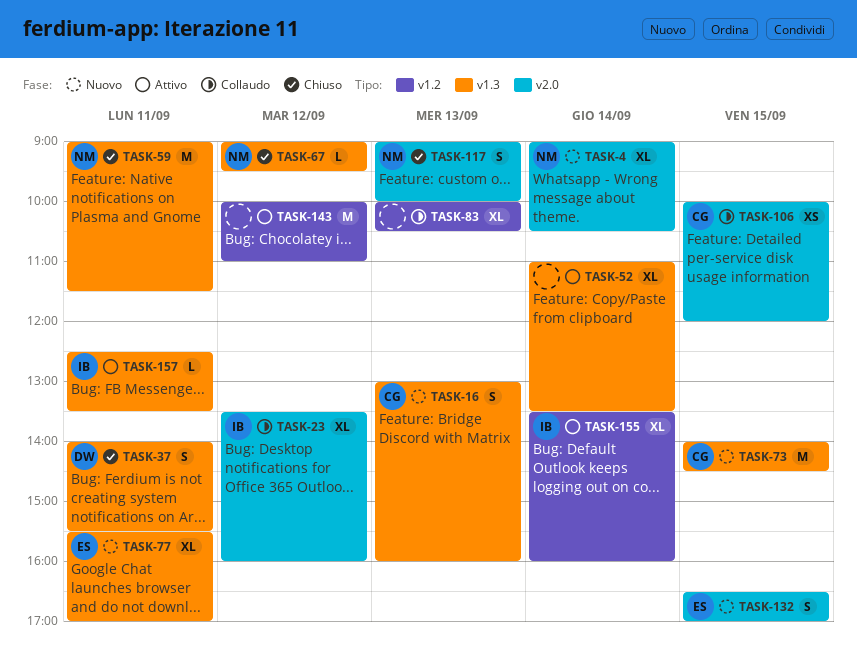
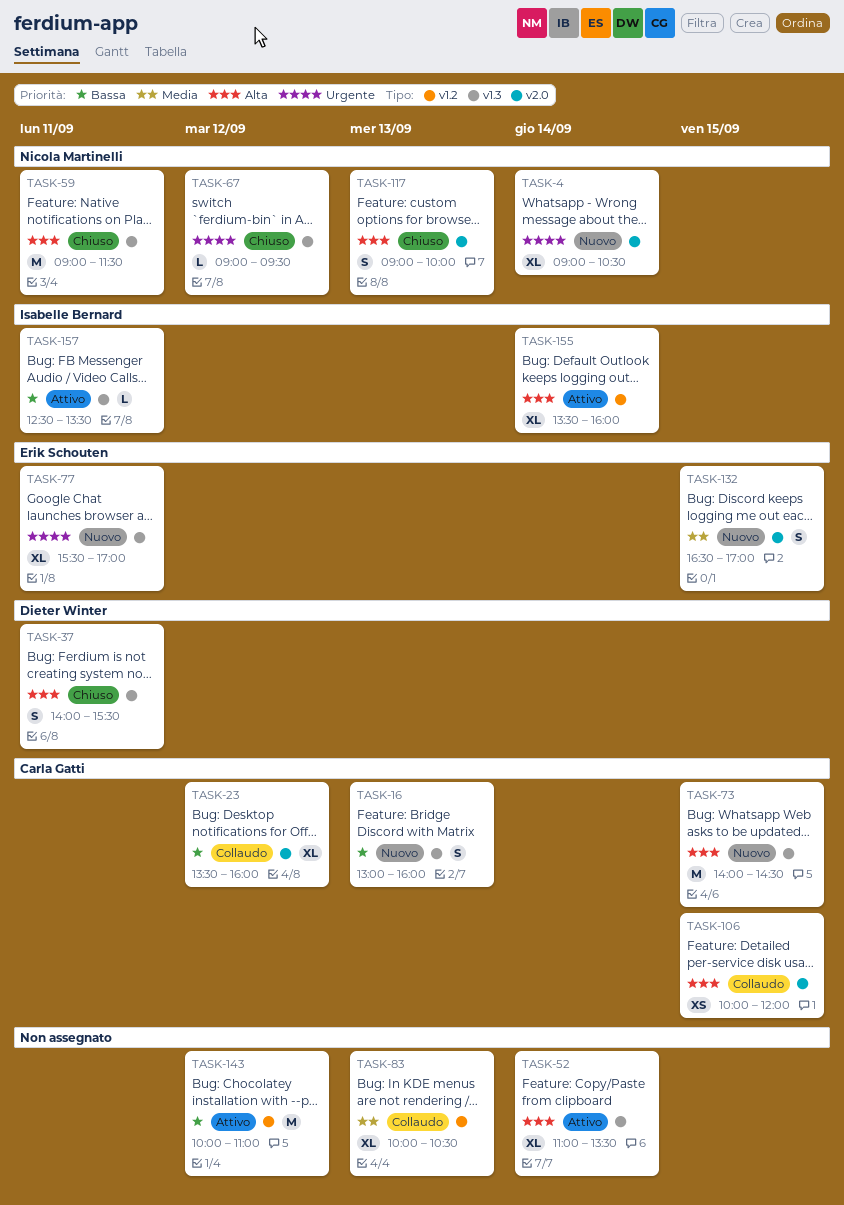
TASK-23, owner: Isabelle Bernard -> Carla Gatti

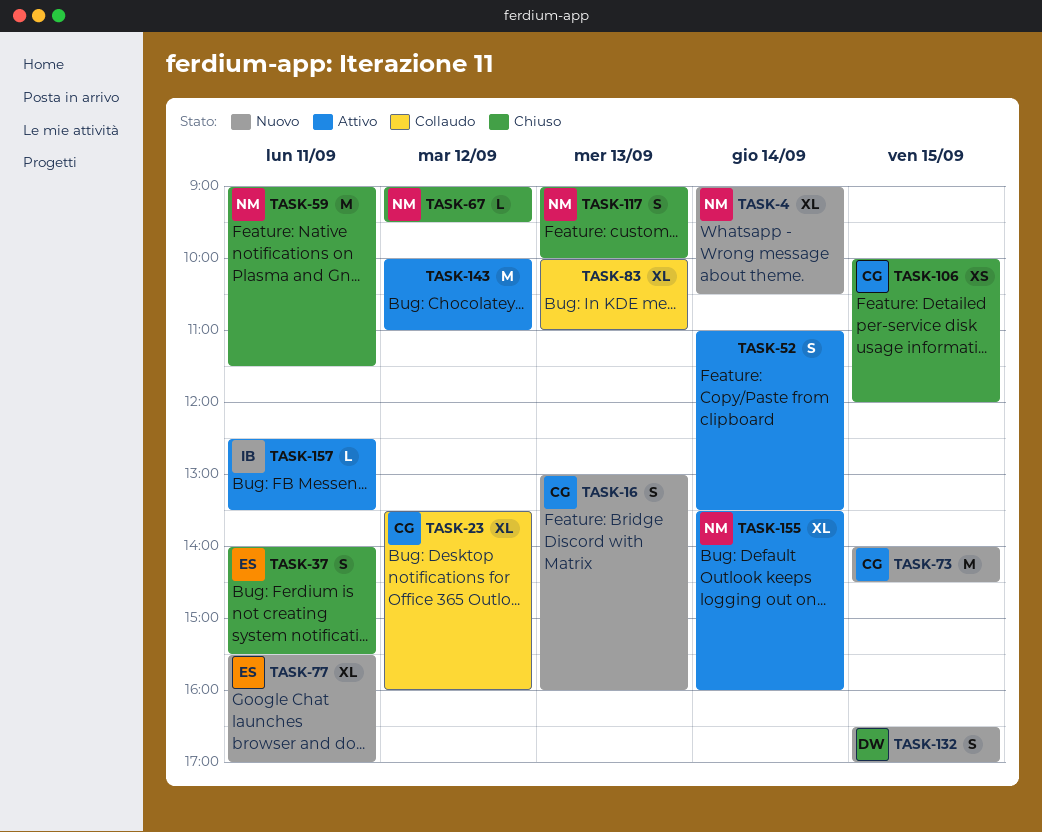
TASK-37, owner: Dieter Winter -> Erik Schouten
TASK-52, estimate: XL -> S
TASK-83, ends: 10:30 -> 11:00
TASK-106, status: Collaudo -> Chiuso
TASK-132, owner: Erik Schouten -> Dieter Winter
TASK-155, owner: Isabelle Bernard -> Nicola Martinelli

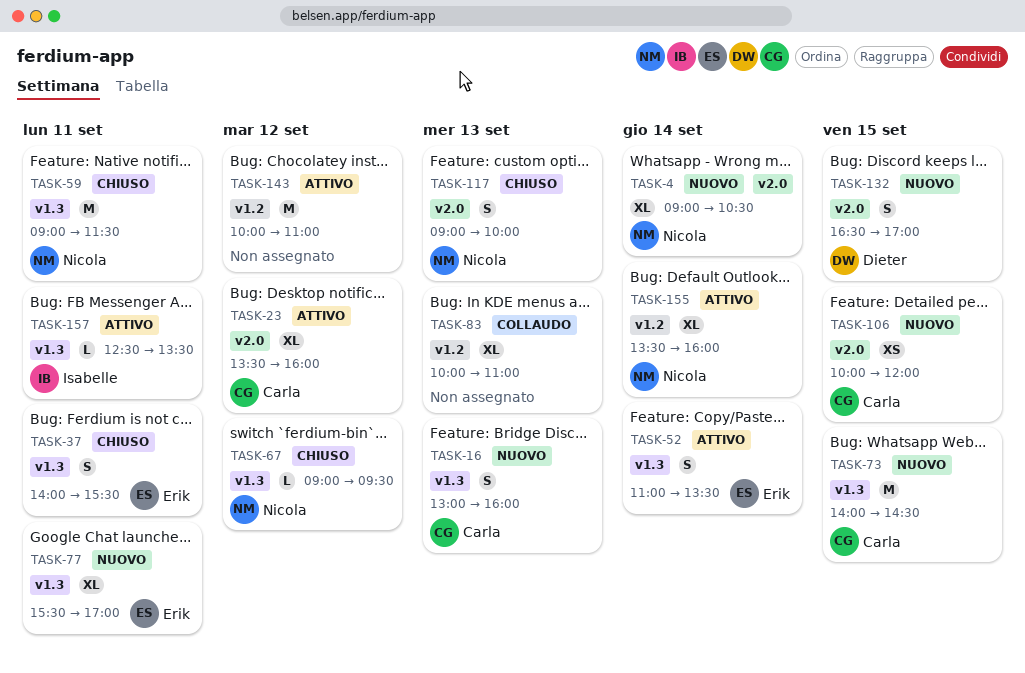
TASK-23, status: Collaudo -> Attivo
TASK-52, owner: none -> Erik
TASK-106, status: Chiuso -> Nuovo

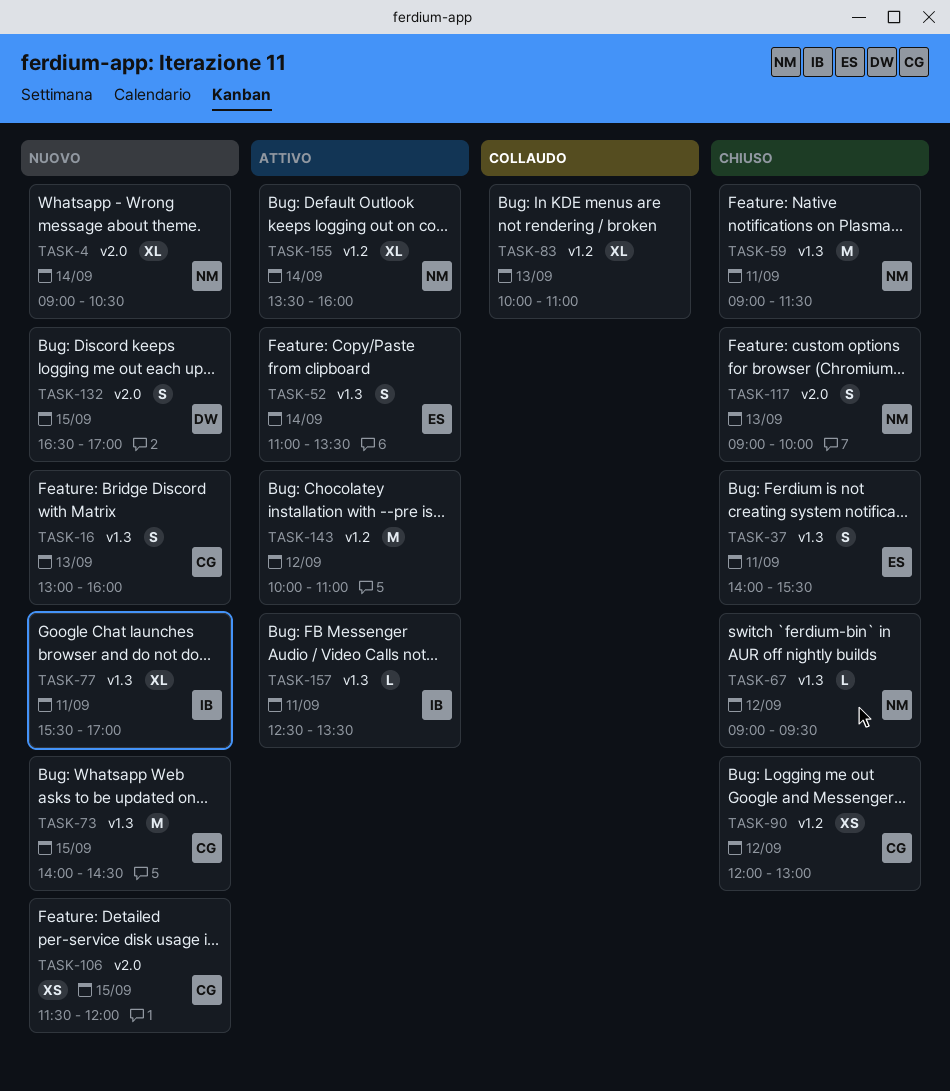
TASK-23: present -> none
TASK-77, owner: Erik -> Isabelle
TASK-90: none -> present
TASK-106, begins: 10:00 -> 11:30

